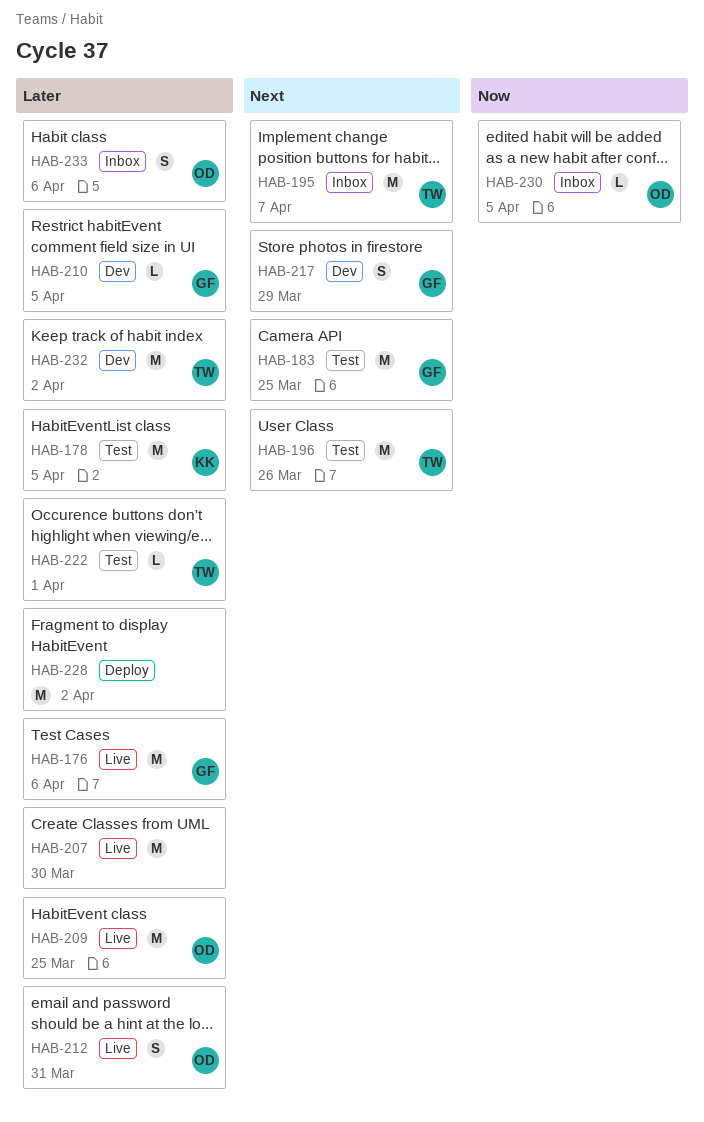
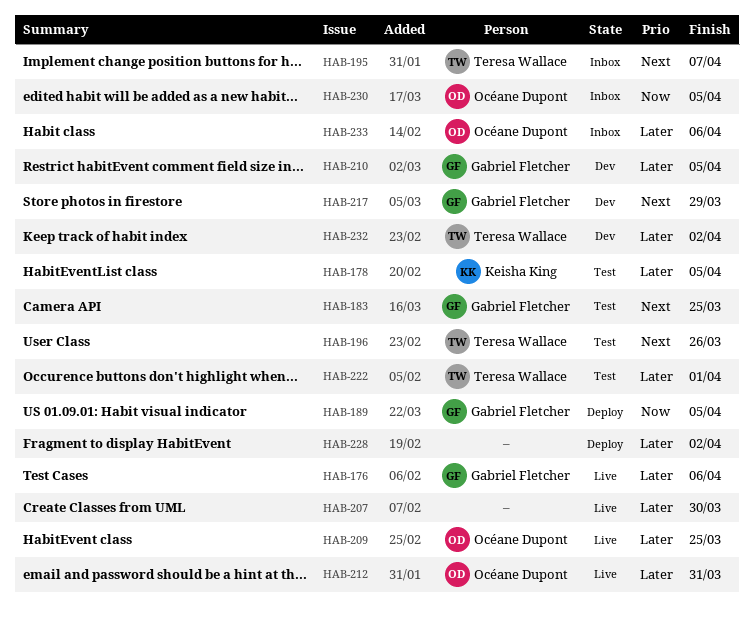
HAB-189: none -> present

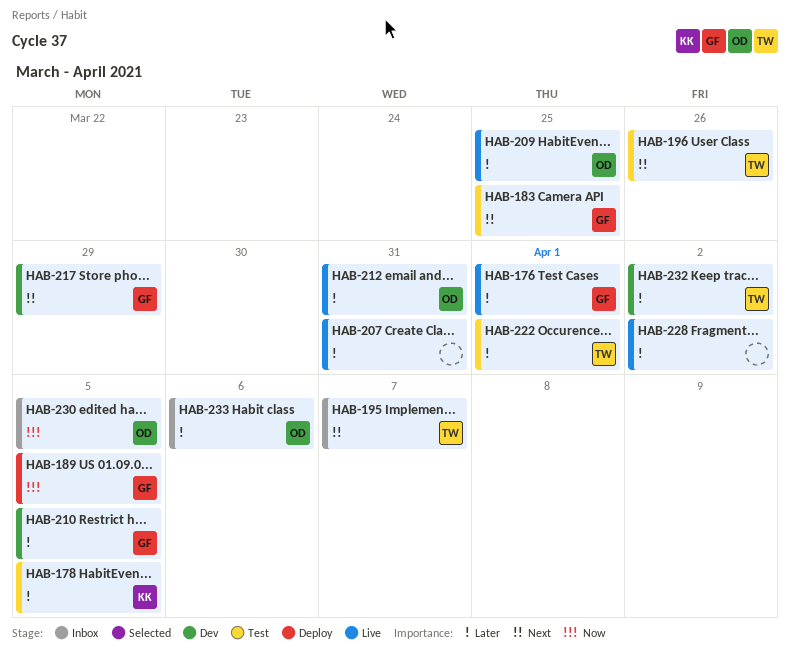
HAB-176, due: Apr 6 -> Apr 1
HAB-207, due: Mar 30 -> Mar 31
HAB-228, status: Deploy -> Live

